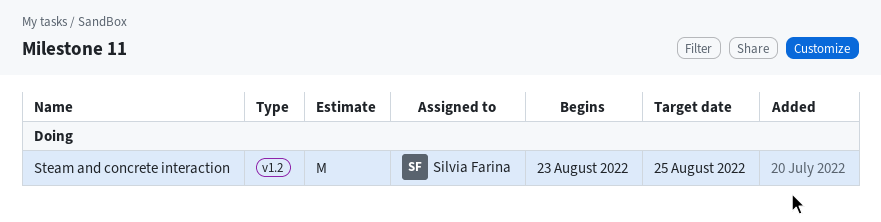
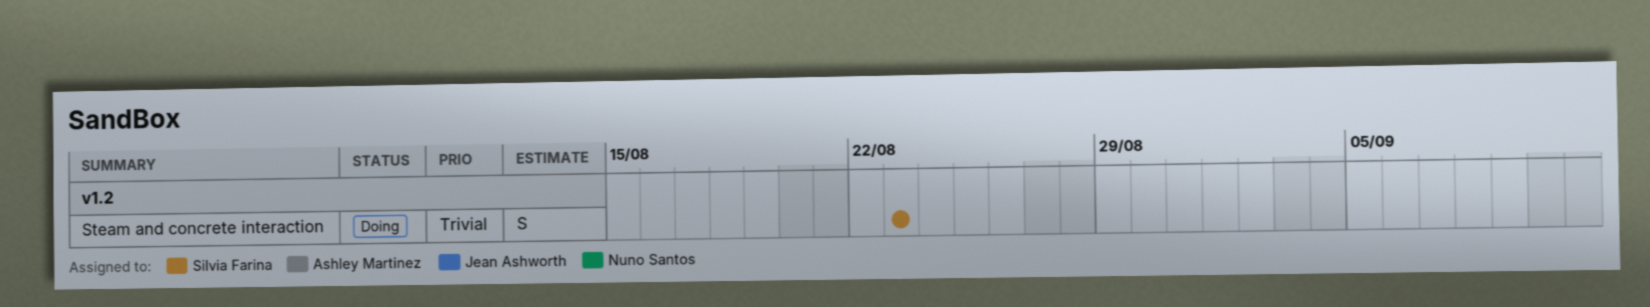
Steam and concrete interaction, estimate: M -> S
Steam and concrete interaction, due: Aug 25 -> Aug 23

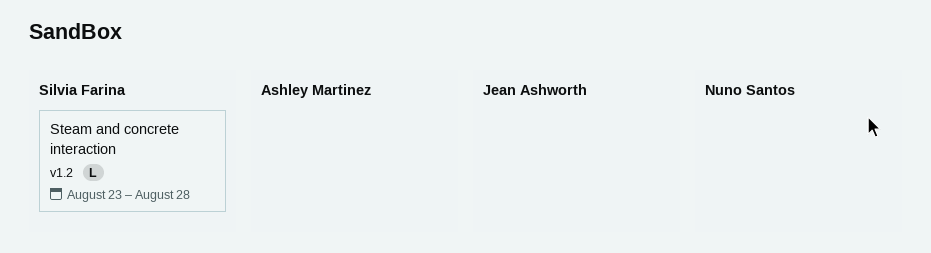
Steam and concrete interaction, estimate: S -> L
Steam and concrete interaction, due: Aug 23 -> Aug 28

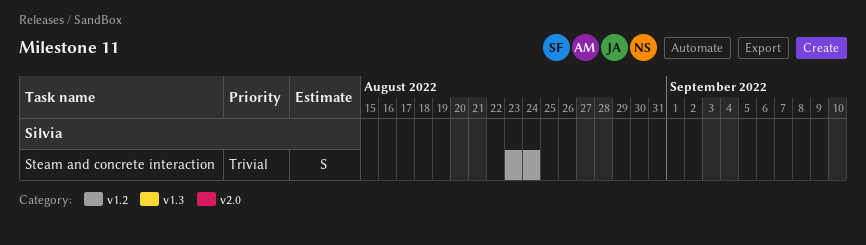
Steam and concrete interaction, estimate: L -> S
Steam and concrete interaction, due: Aug 28 -> Aug 24

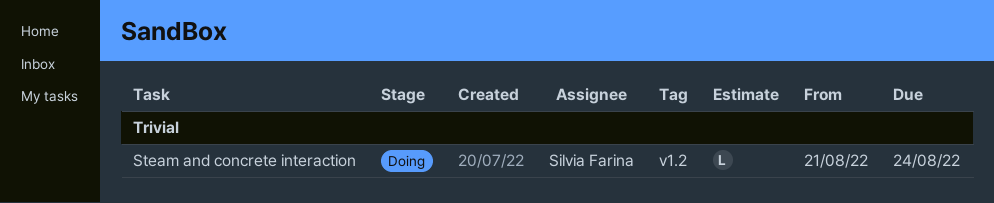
Steam and concrete interaction, estimate: S -> L
Steam and concrete interaction, start: Aug 23 -> Aug 21

